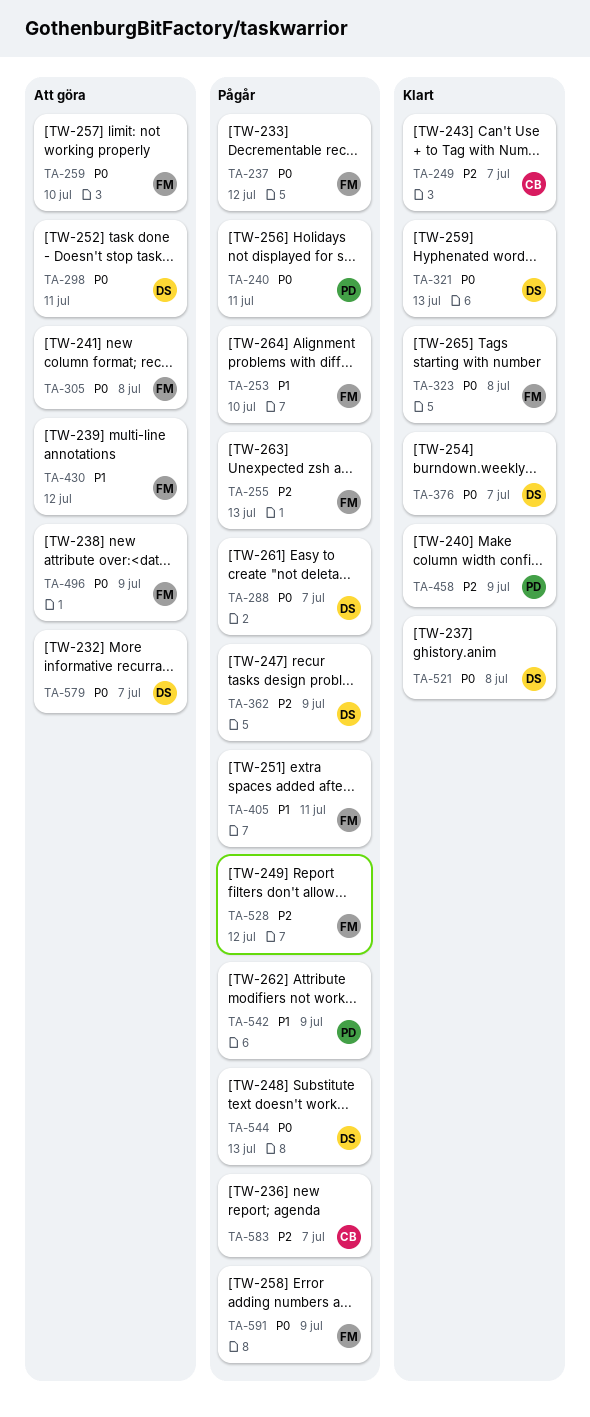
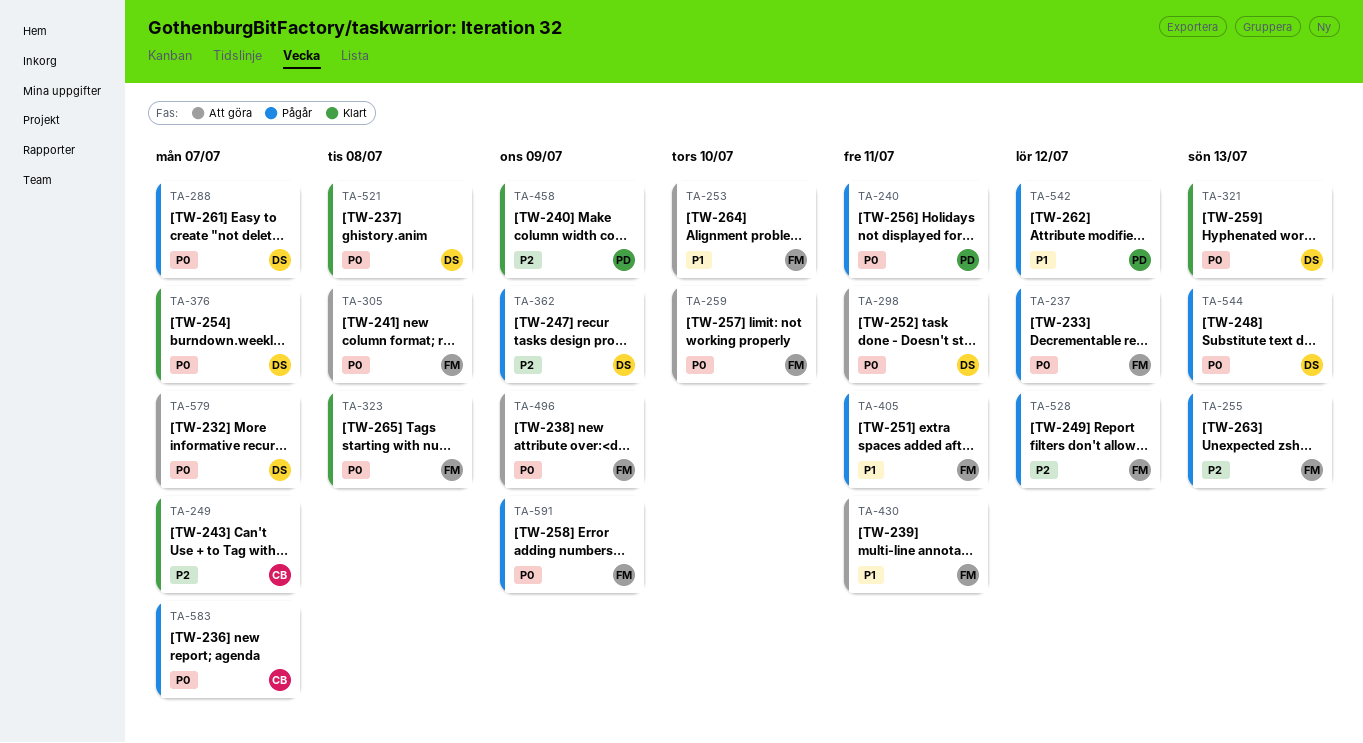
TA-253, status: Pågår -> Att göra
TA-430, due: Jul 12 -> Jul 11
TA-542, due: Jul 9 -> Jul 12
TA-583, priority: P2 -> P0

